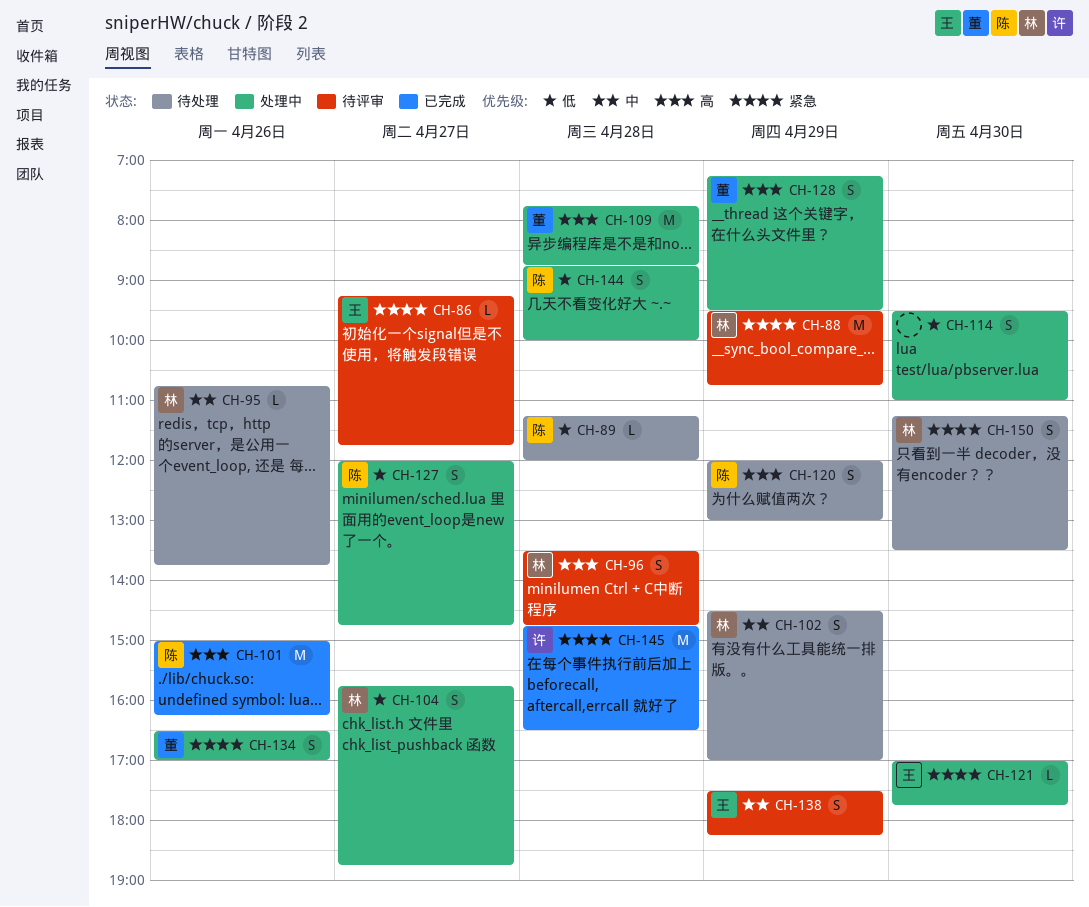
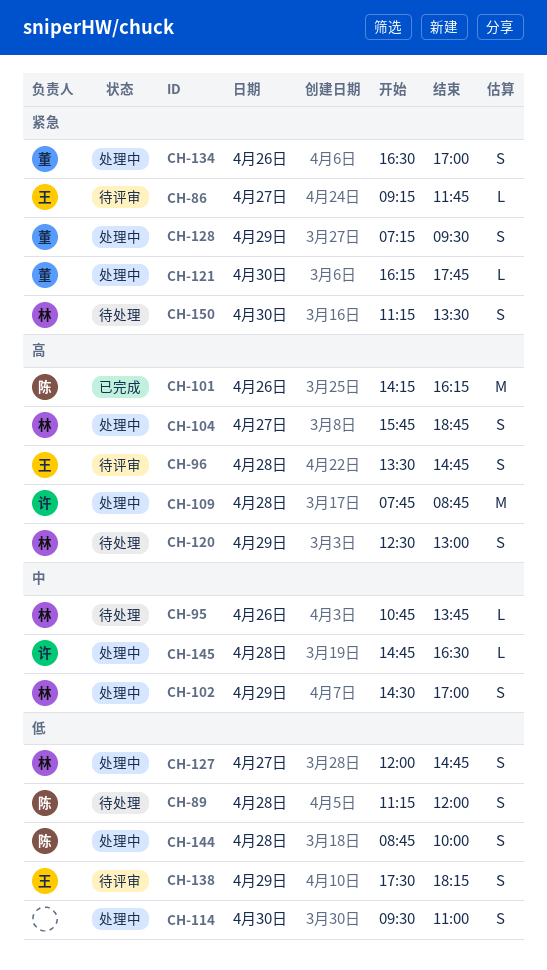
CH-88: present -> none
CH-89, estimate: L -> S
CH-96, owner: 林 -> 王
CH-101, begins: 15:00 -> 14:15
CH-102, status: 待处理 -> 处理中
CH-104, priority: 低 -> 高
CH-109, owner: 董 -> 许
CH-120, owner: 陈 -> 林
CH-120, begins: 12:00 -> 12:30
CH-121, owner: 王 -> 董
CH-121, begins: 17:00 -> 16:15
CH-127, owner: 陈 -> 林
CH-128, priority: 高 -> 紧急
CH-138, priority: 中 -> 低
CH-145, status: 已完成 -> 处理中
CH-145, priority: 紧急 -> 中
CH-145, estimate: M -> L

